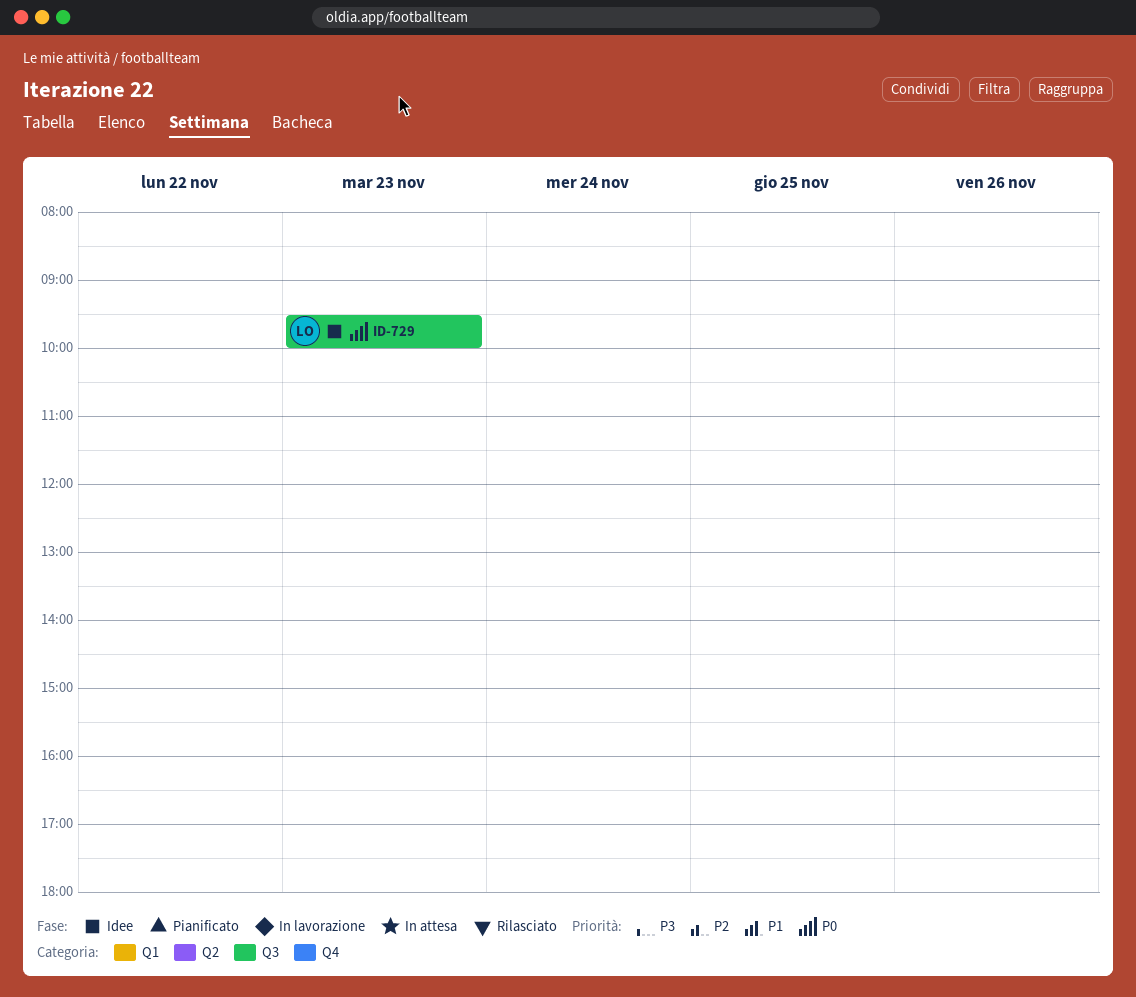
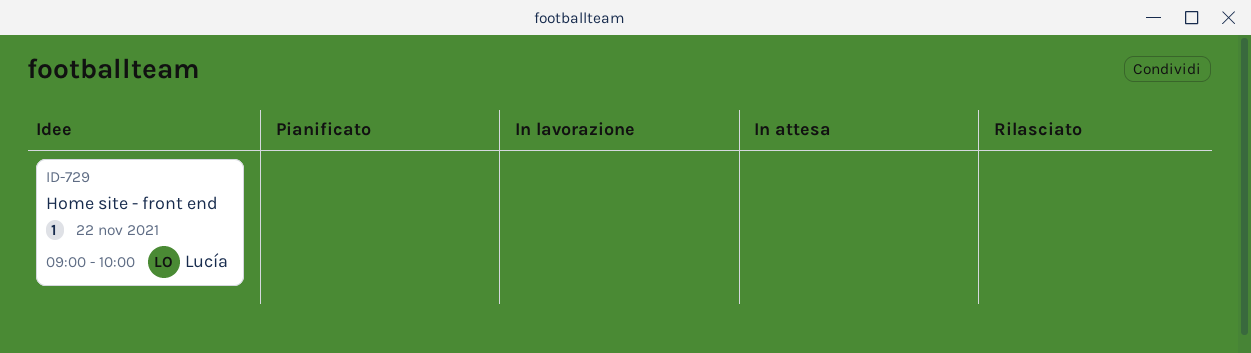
ID-729, day: Nov 23 -> Nov 22
ID-729, begins: 09:30 -> 09:00

